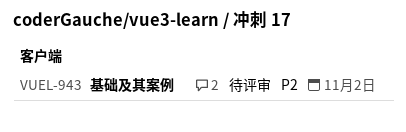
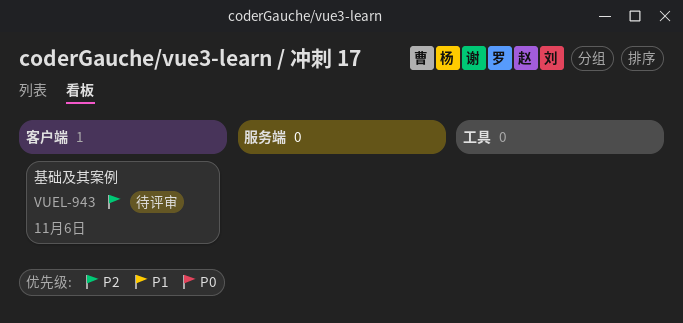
VUEL-943, due: Nov 2 -> Nov 6

